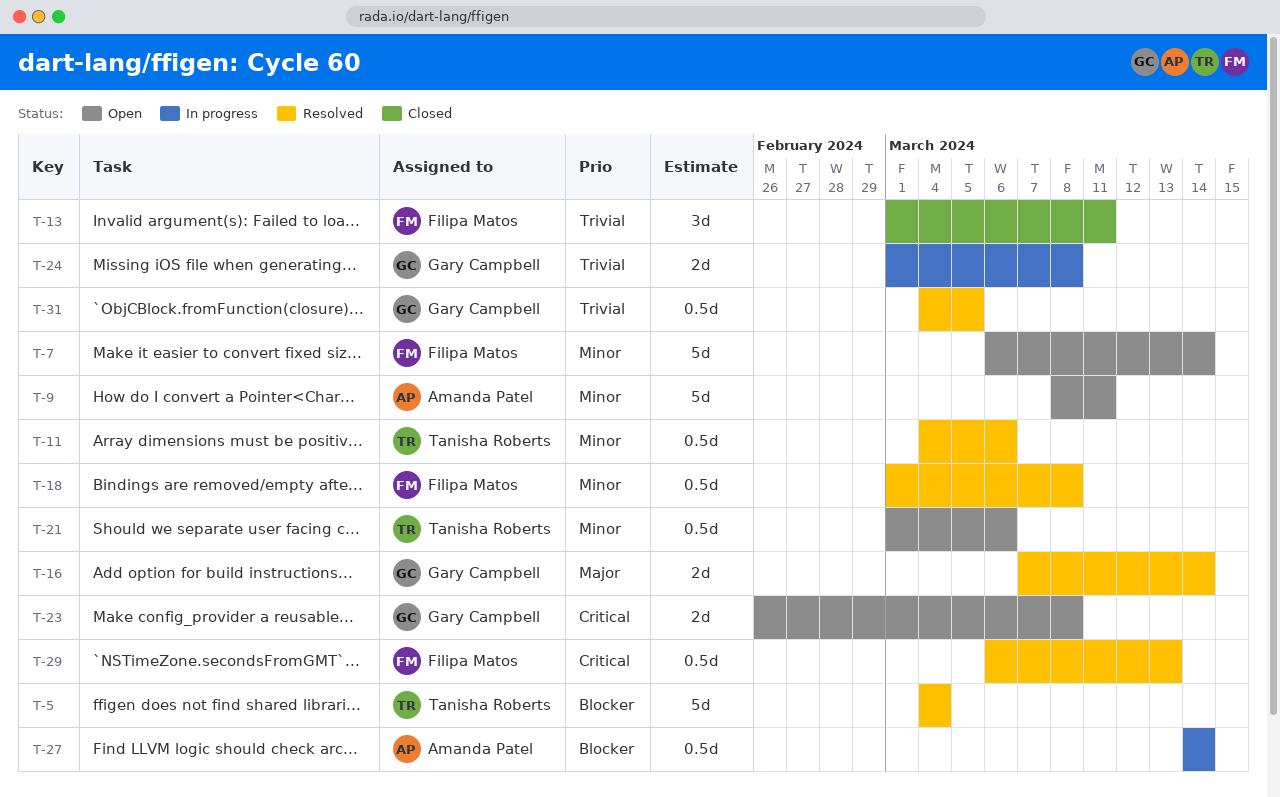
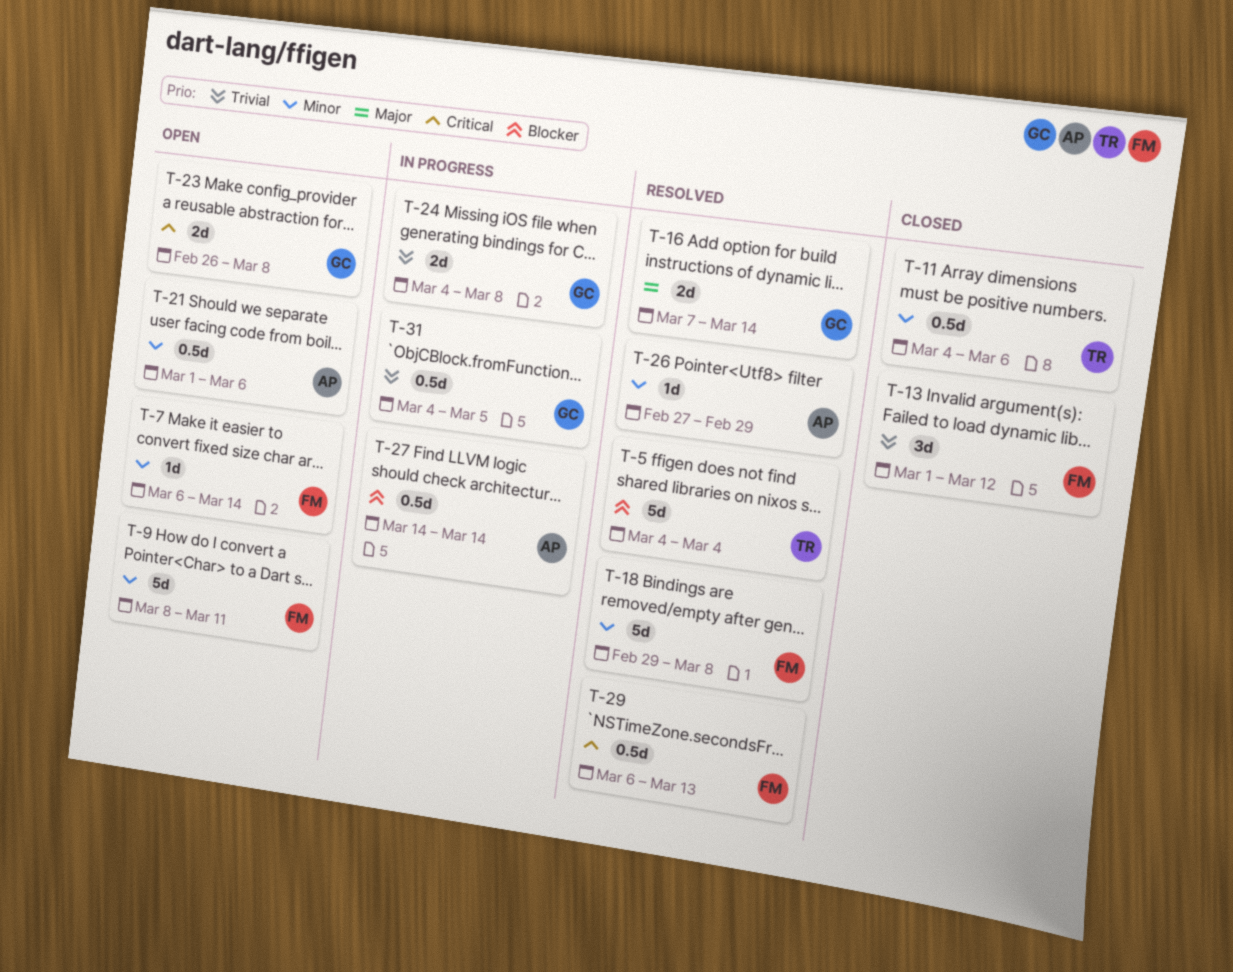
T-7, estimate: 5d -> 1d
T-9, owner: Amanda Patel -> Filipa Matos
T-11, status: Resolved -> Closed
T-13, due: Mar 11 -> Mar 12
T-18, estimate: 0.5d -> 5d
T-18, start: Mar 1 -> Feb 29
T-21, owner: Tanisha Roberts -> Amanda Patel
T-24, start: Mar 1 -> Mar 4
T-26: none -> present
T-31, status: Resolved -> In progress

